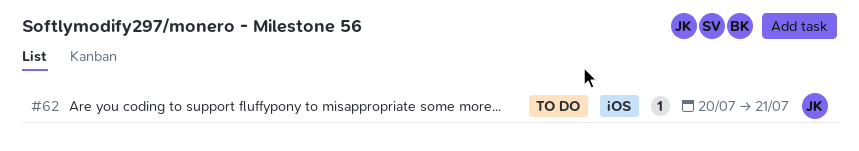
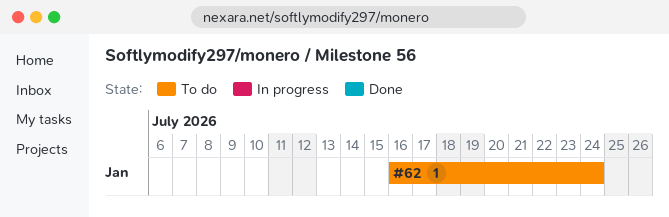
#62, start: Jul 20 -> Jul 16
#62, due: Jul 21 -> Jul 24

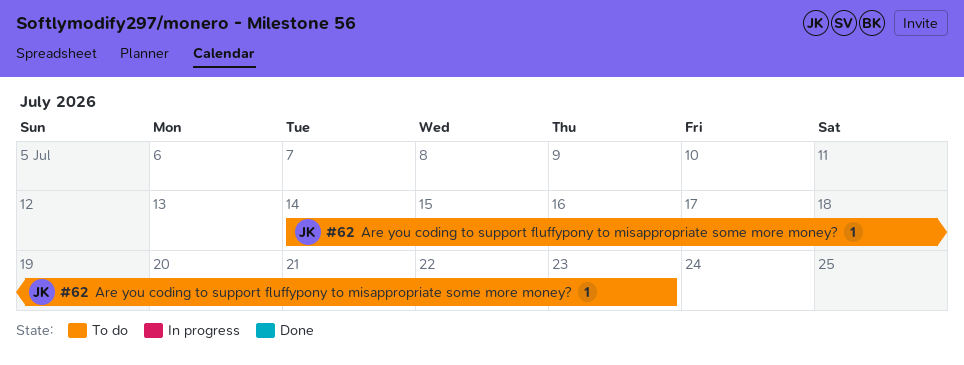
#62, start: Jul 16 -> Jul 14
#62, due: Jul 24 -> Jul 23

